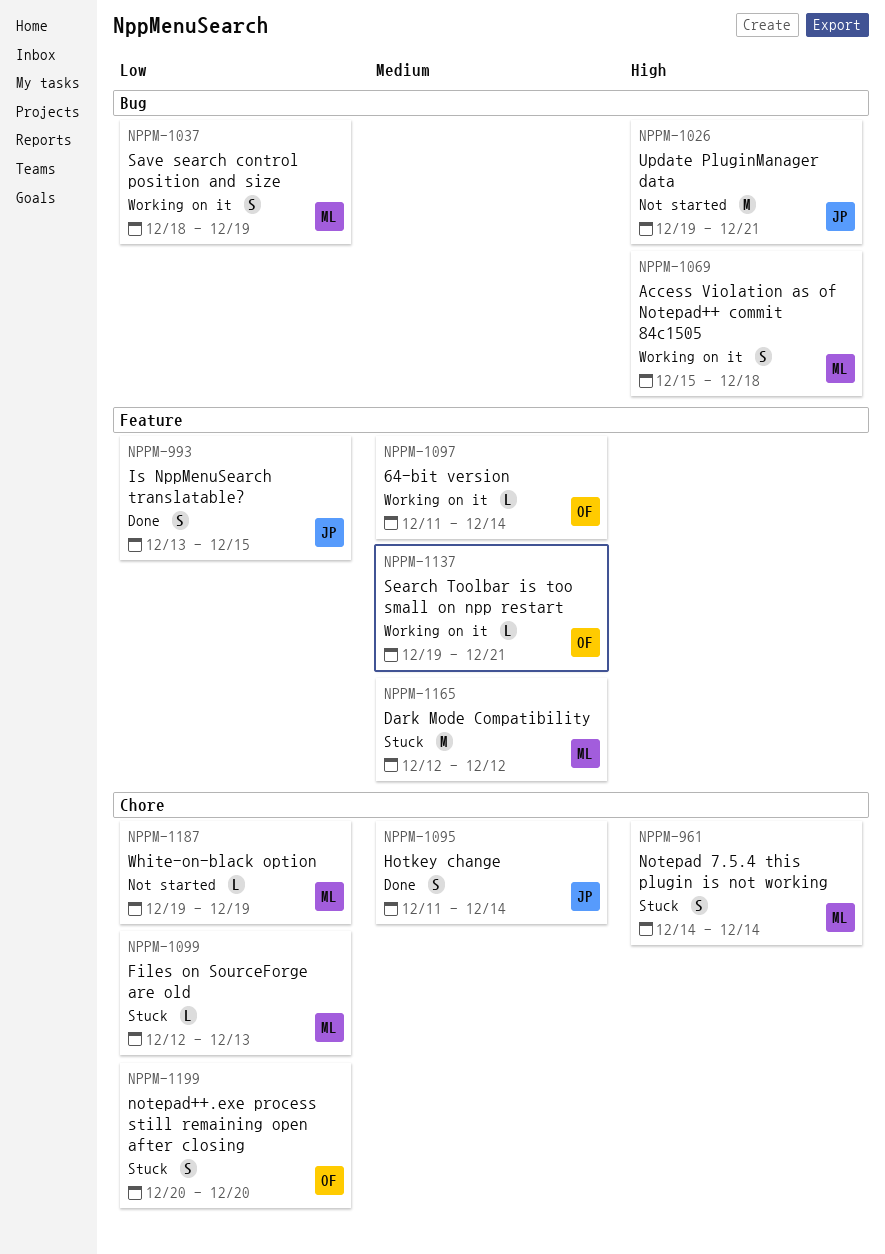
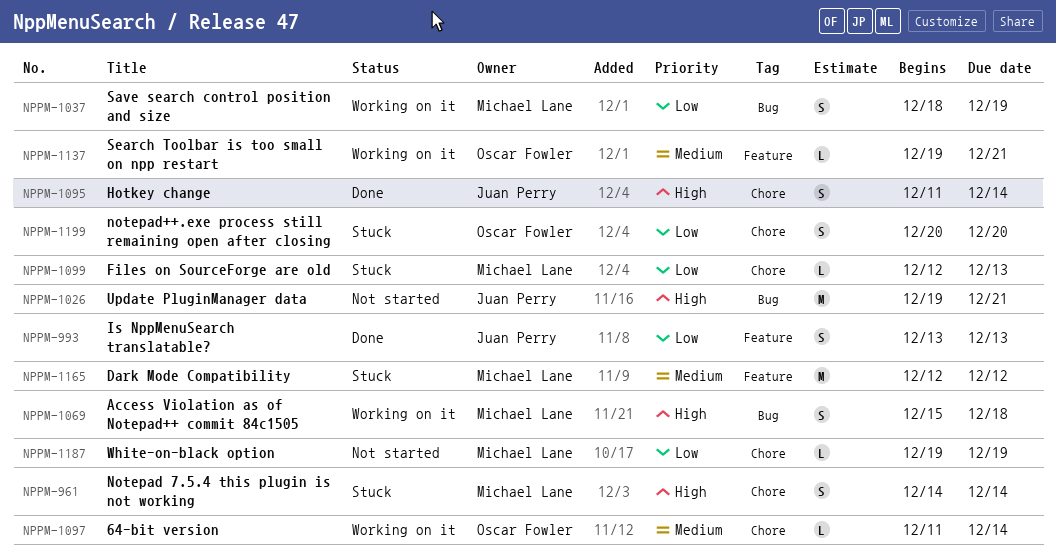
NPPM-993, due: Dec 15 -> Dec 13
NPPM-1095, priority: Medium -> High
NPPM-1097, label: Feature -> Chore

